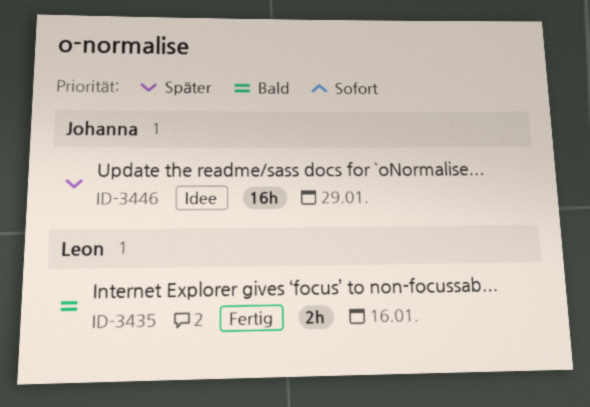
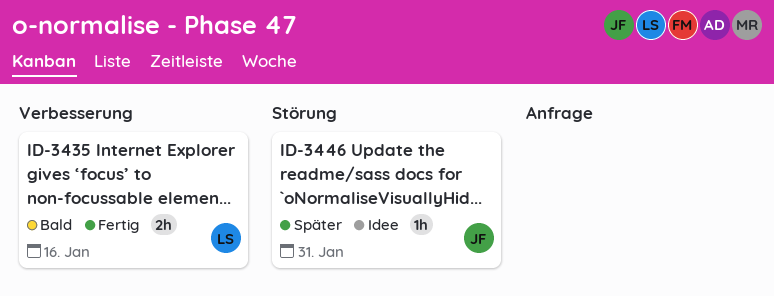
ID-3446, estimate: 16h -> 1h
ID-3446, due: Jan 29 -> Jan 31

